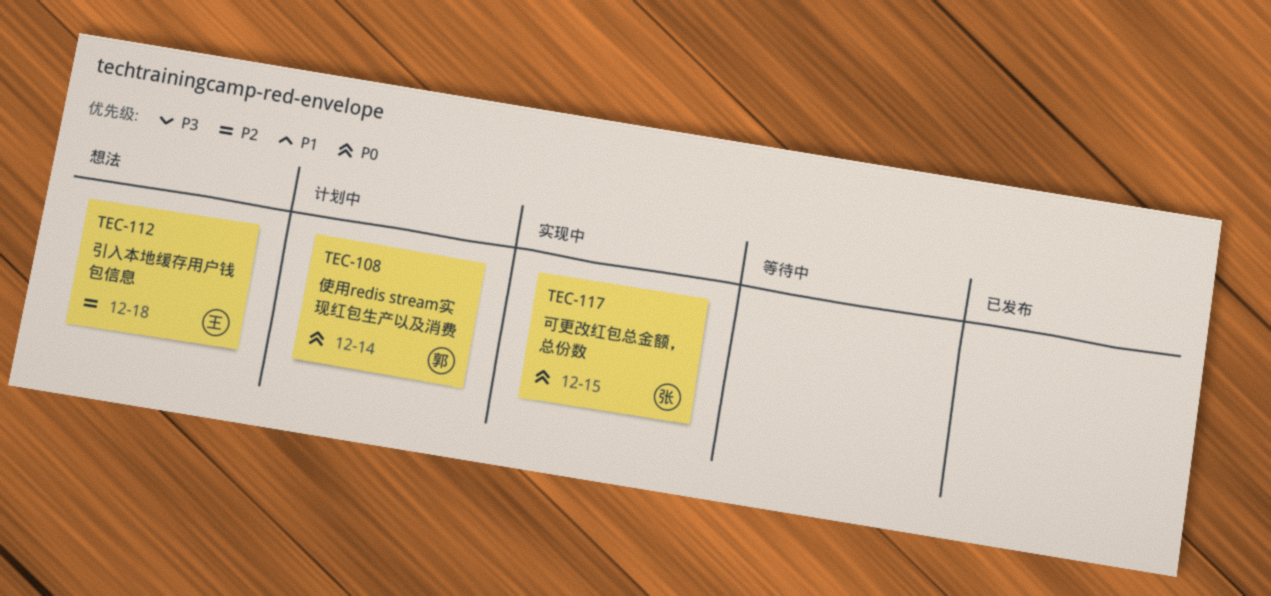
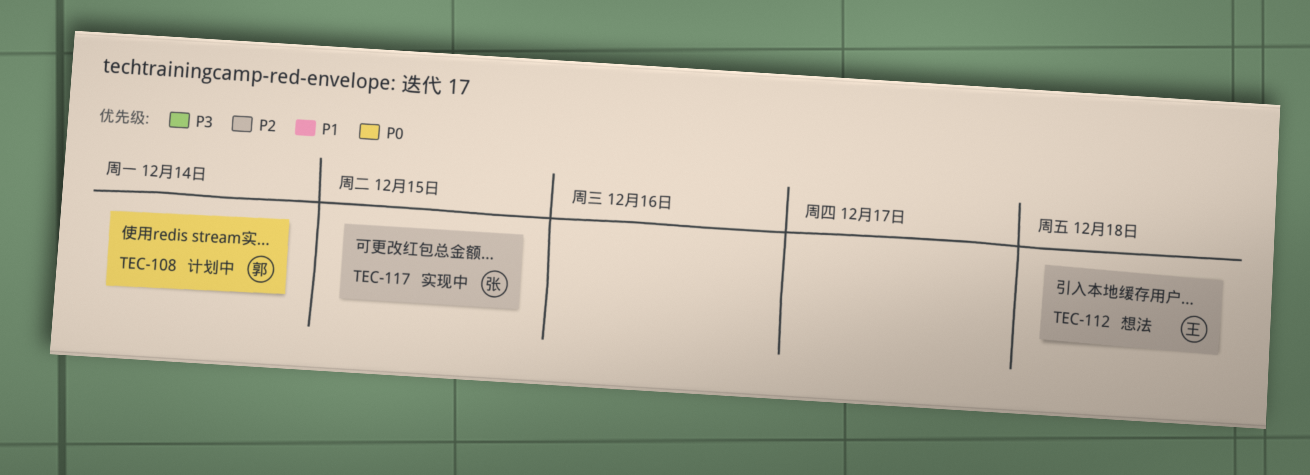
TEC-117, priority: P0 -> P2

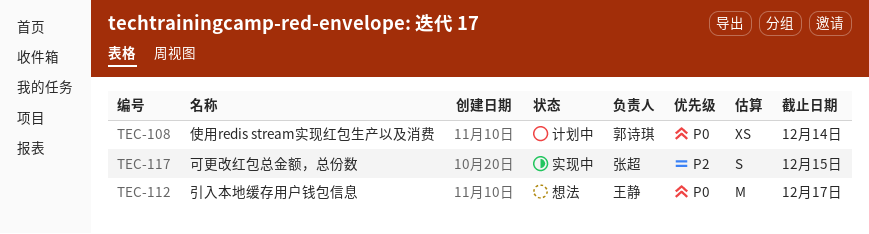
TEC-112, priority: P2 -> P0
TEC-112, due: Dec 18 -> Dec 17

